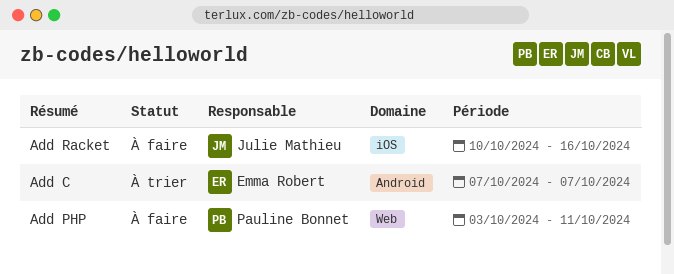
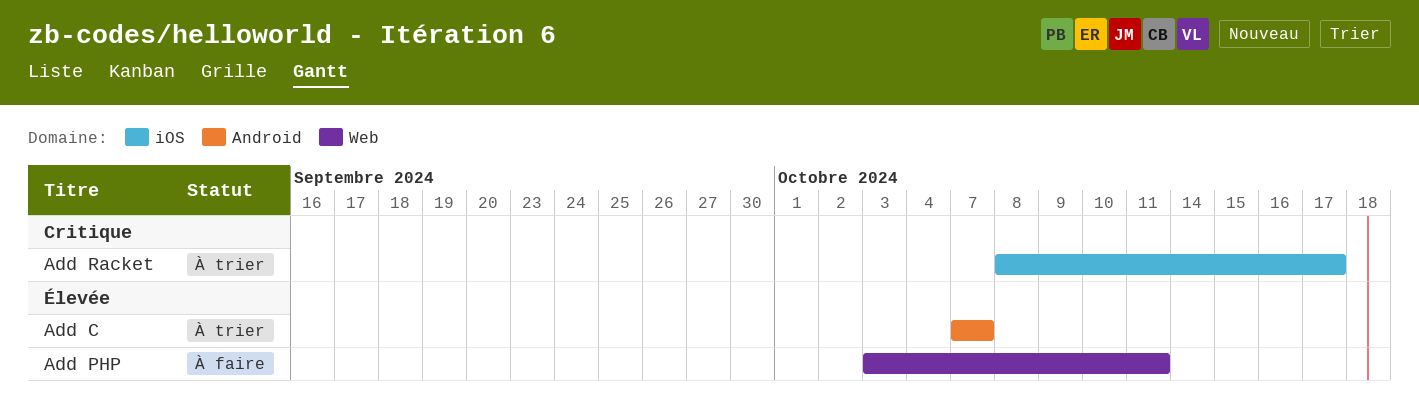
Add Racket, status: À faire -> À trier
Add Racket, start: Oct 10 -> Oct 8
Add Racket, due: Oct 16 -> Oct 17

